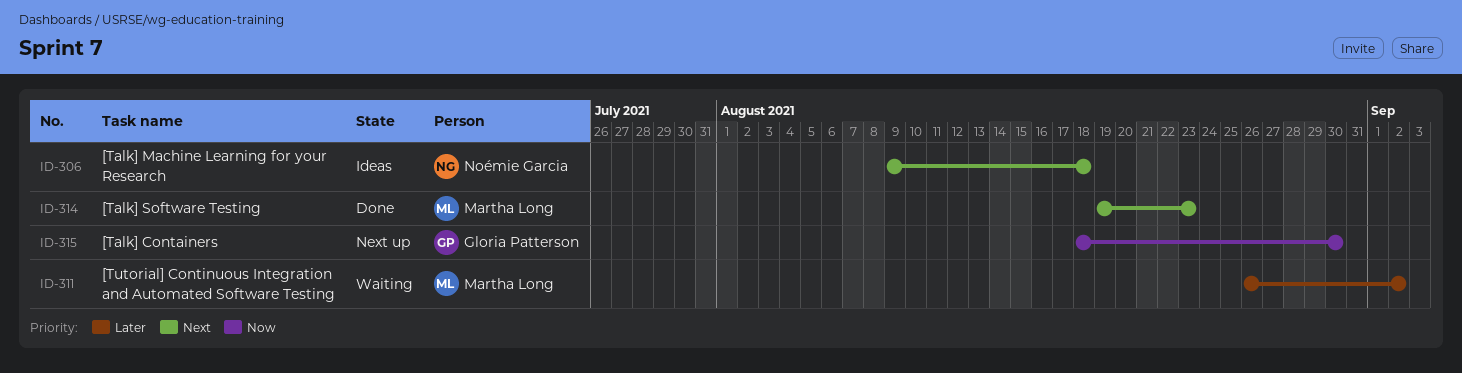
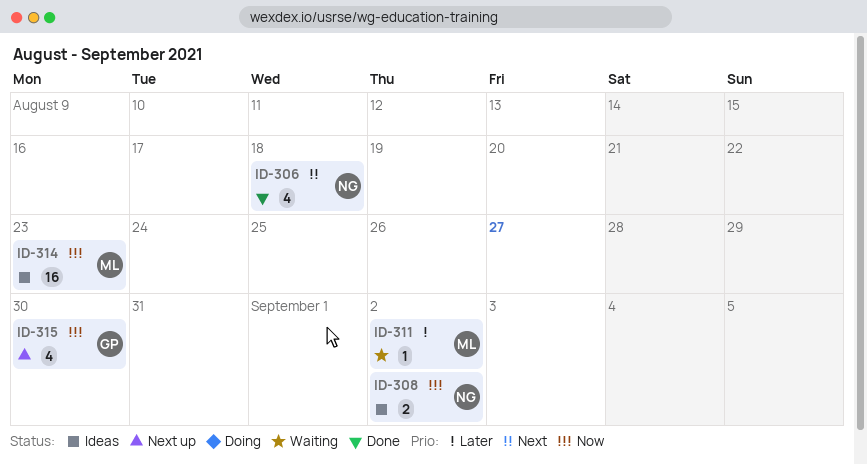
ID-306, status: Ideas -> Done
ID-308: none -> present
ID-314, status: Done -> Ideas
ID-314, priority: Next -> Now

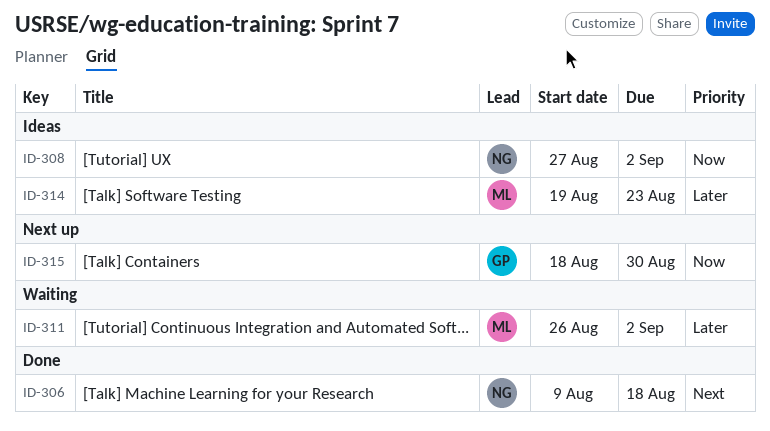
ID-314, priority: Now -> Later

